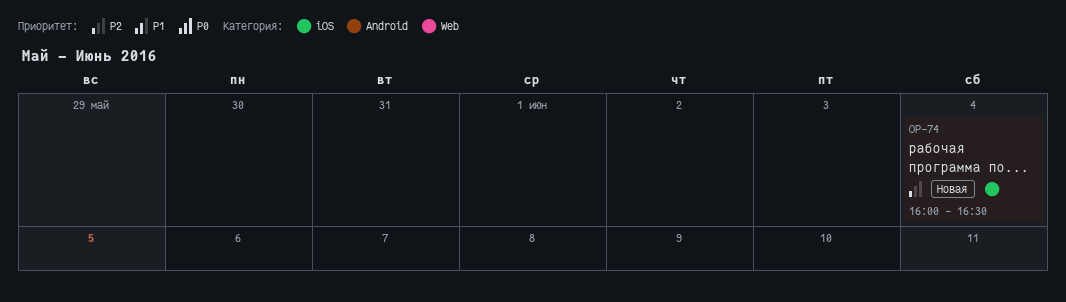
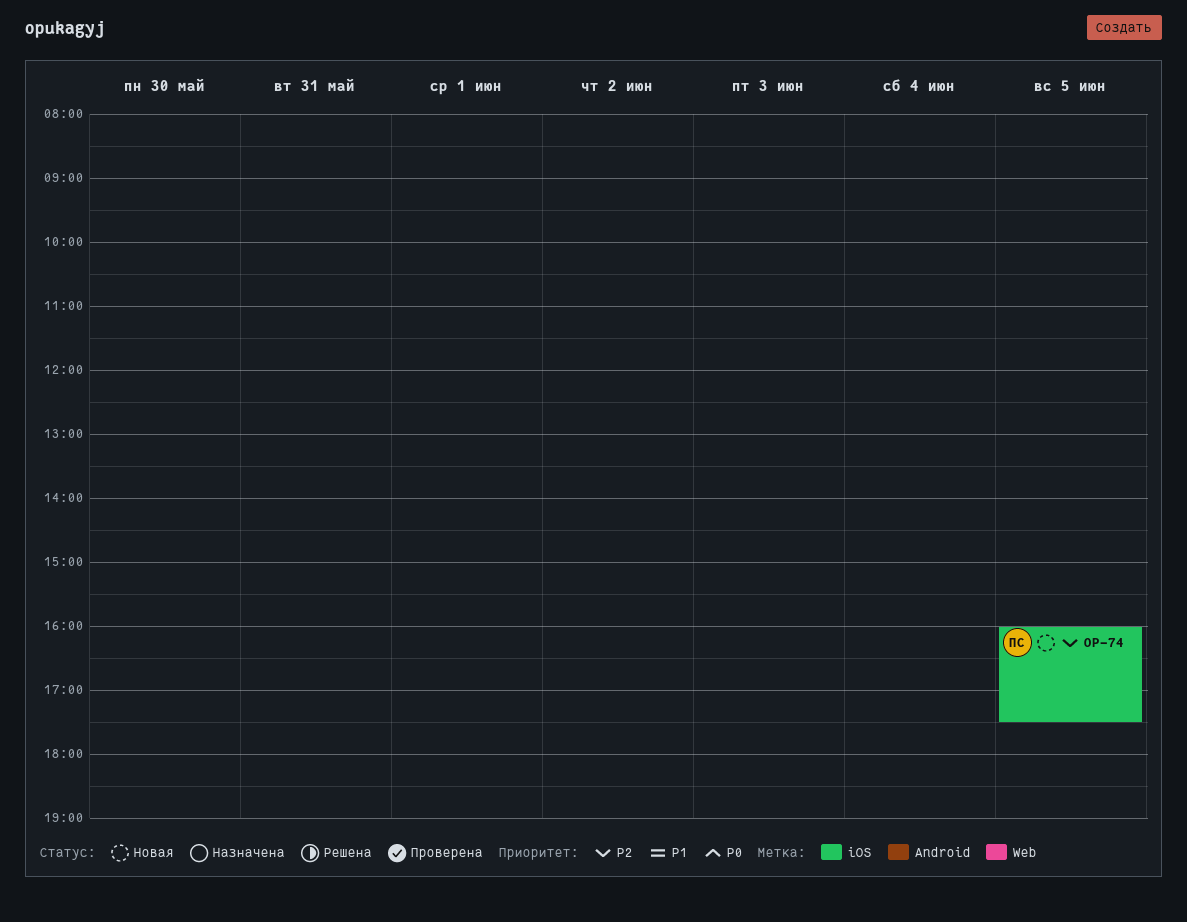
OP-74, day: Jun 4 -> Jun 5
OP-74, ends: 16:30 -> 17:30

